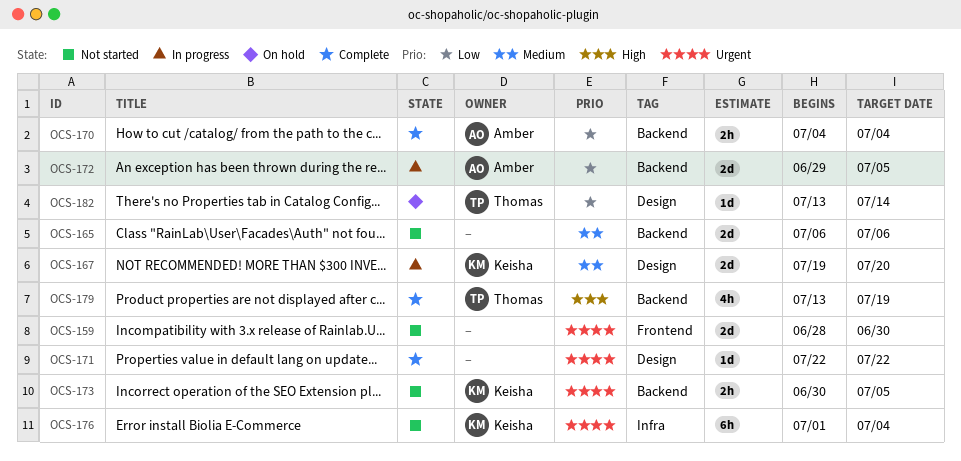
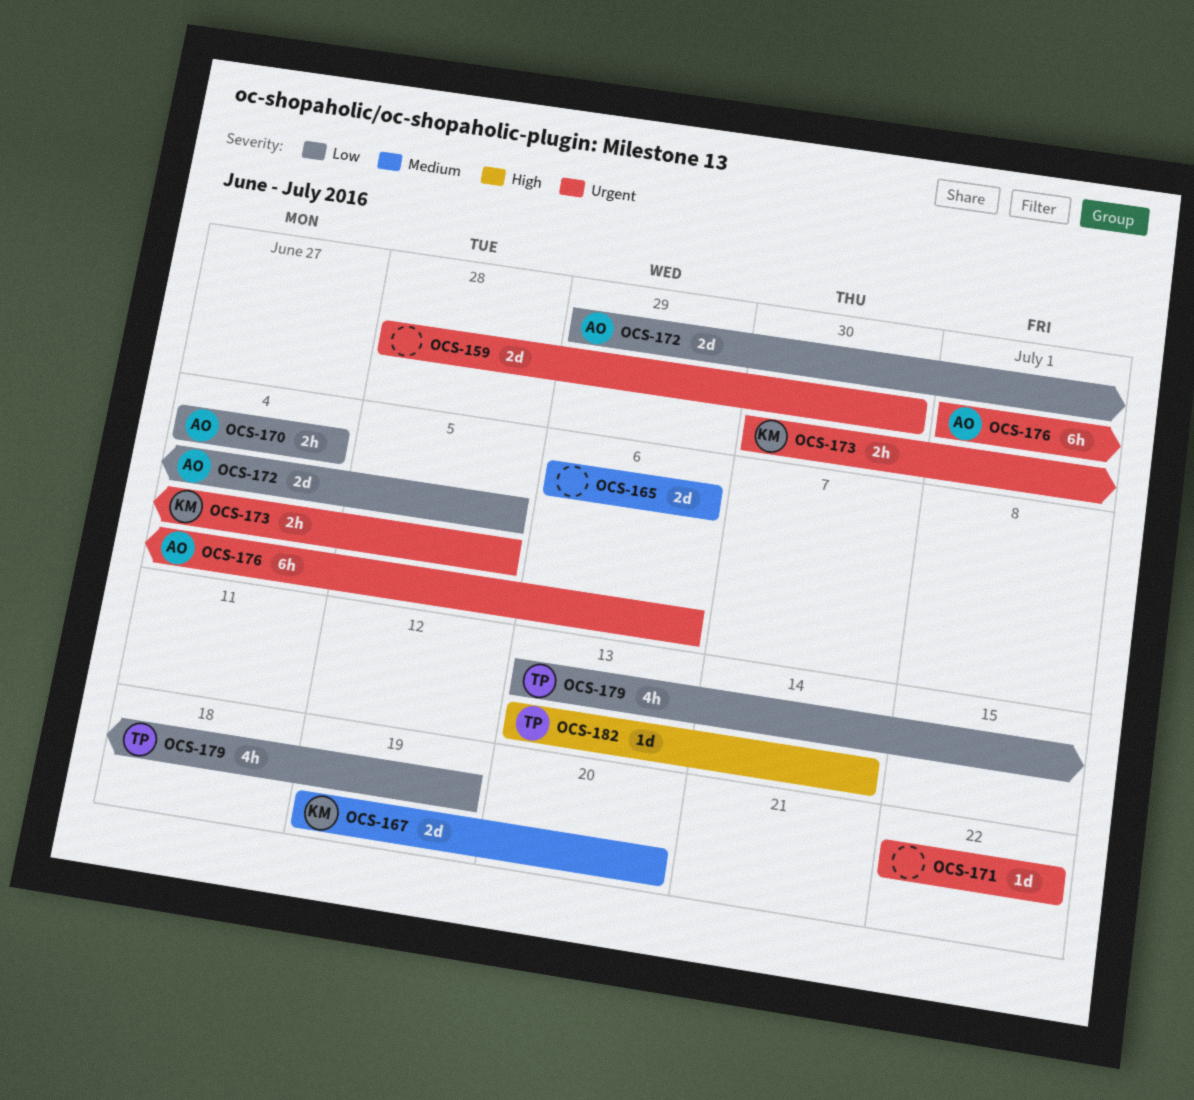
OCS-176, owner: Keisha -> Amber
OCS-176, due: Jul 4 -> Jul 6
OCS-179, priority: High -> Low
OCS-182, priority: Low -> High

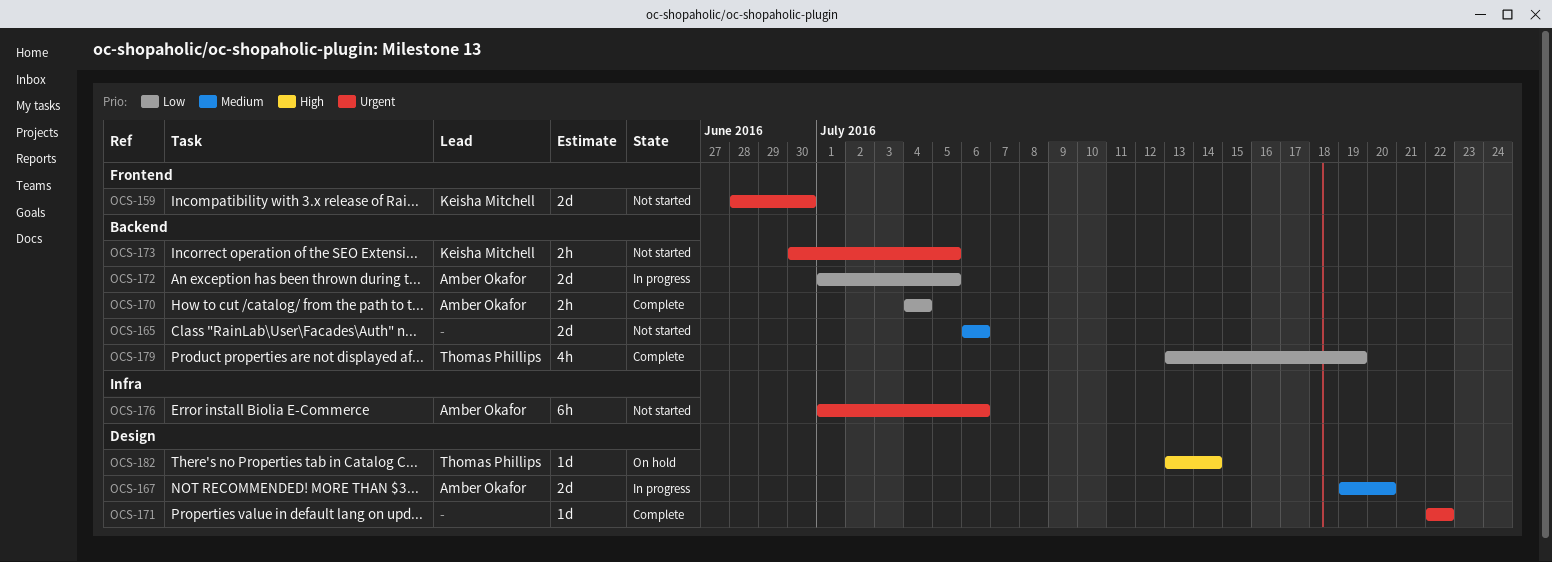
OCS-159, owner: none -> Keisha Mitchell
OCS-167, owner: Keisha Mitchell -> Amber Okafor
OCS-172, start: Jun 29 -> Jul 1

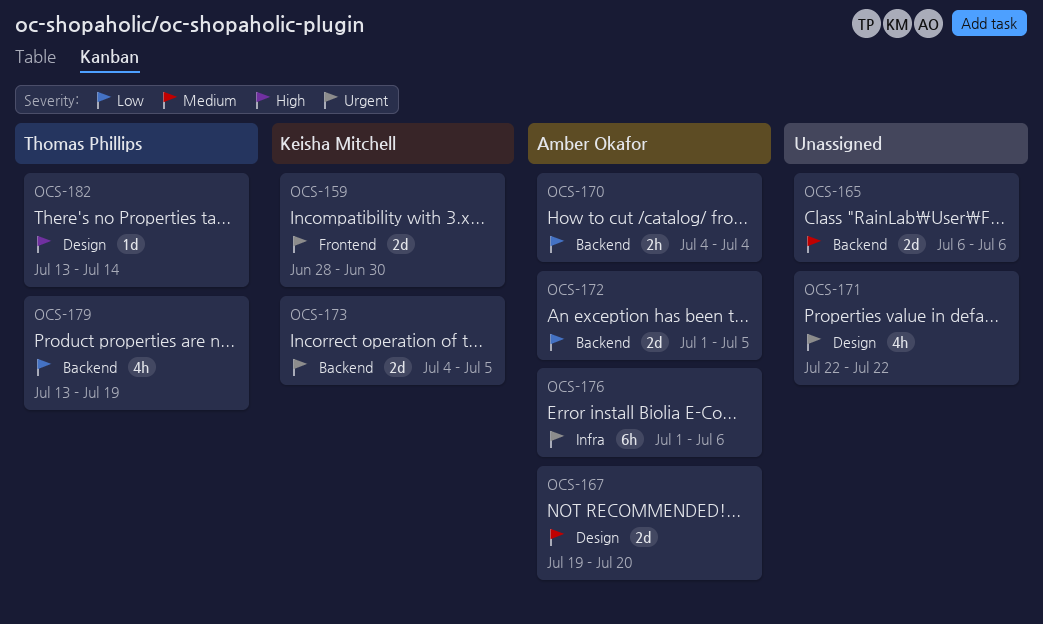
OCS-171, estimate: 1d -> 4h
OCS-173, estimate: 2h -> 2d
OCS-173, start: Jun 30 -> Jul 4

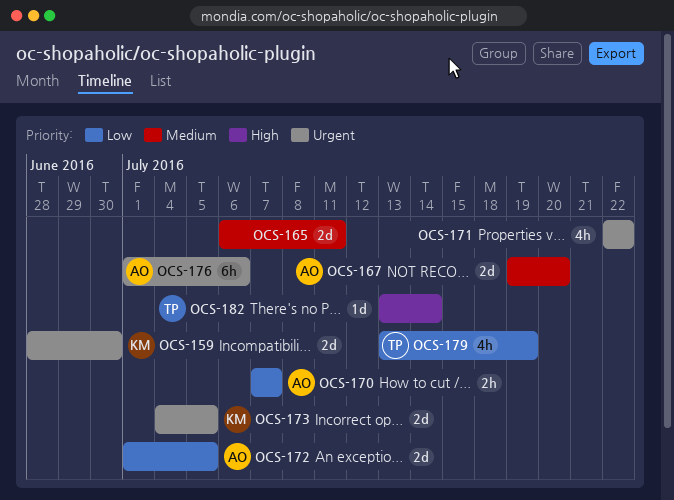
OCS-165, due: Jul 6 -> Jul 11
OCS-170, start: Jul 4 -> Jul 7
OCS-170, due: Jul 4 -> Jul 7

